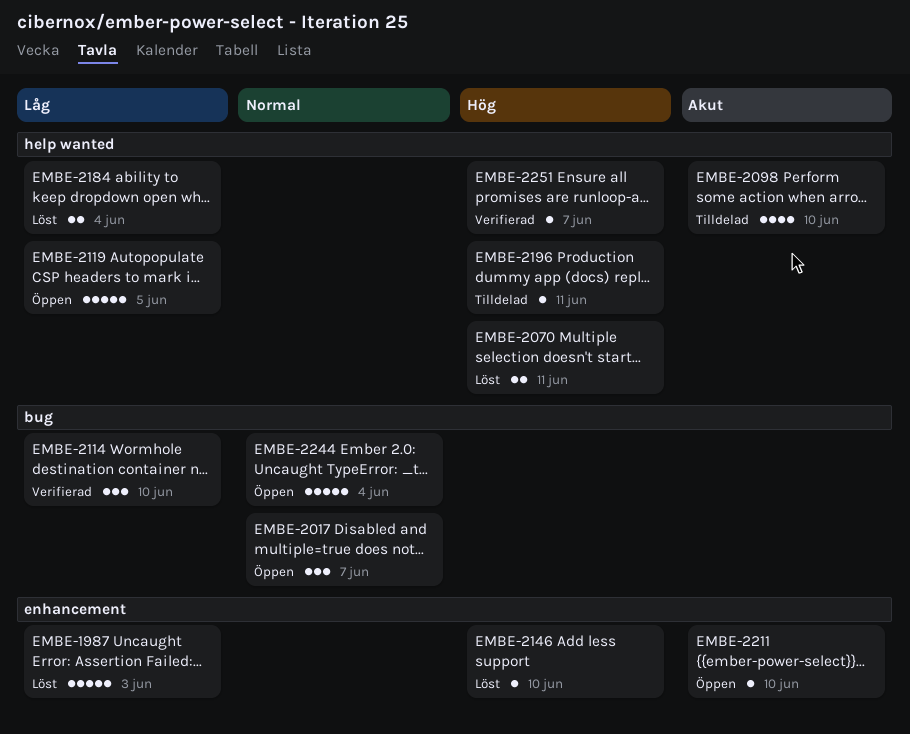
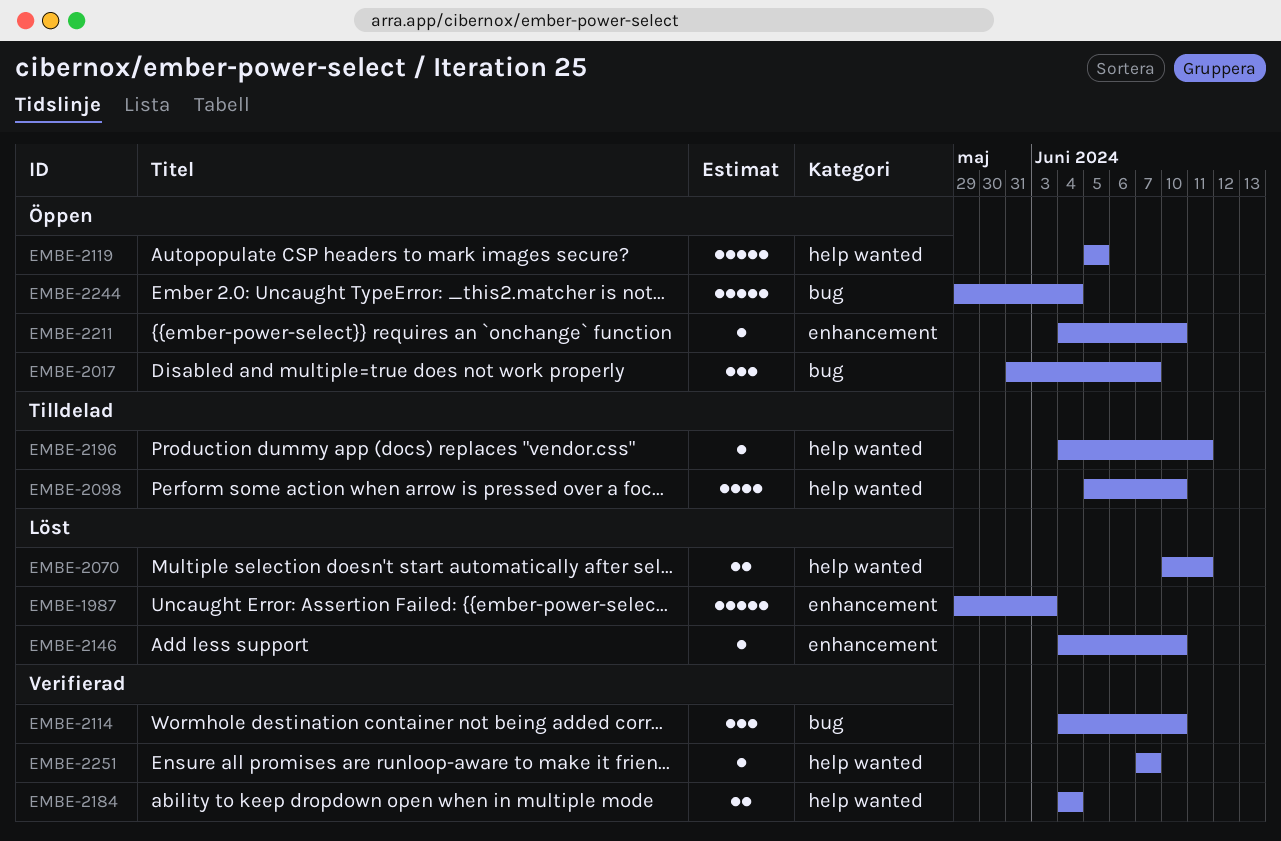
EMBE-2184, status: Löst -> Verifierad

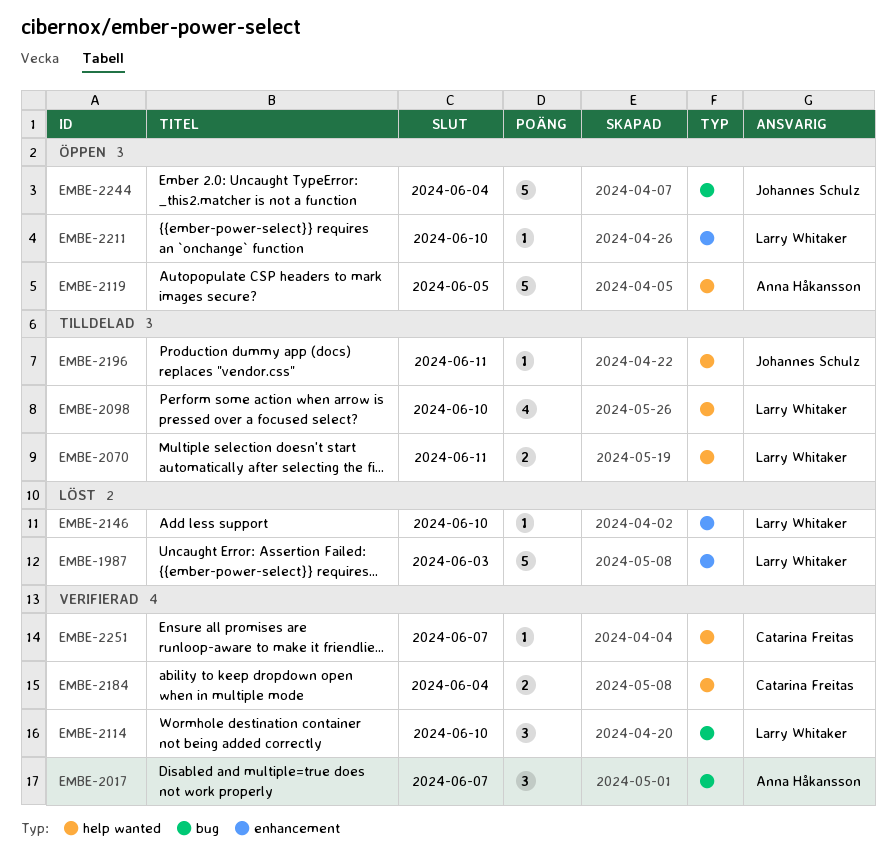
EMBE-2017, status: Öppen -> Verifierad
EMBE-2070, status: Löst -> Tilldelad

